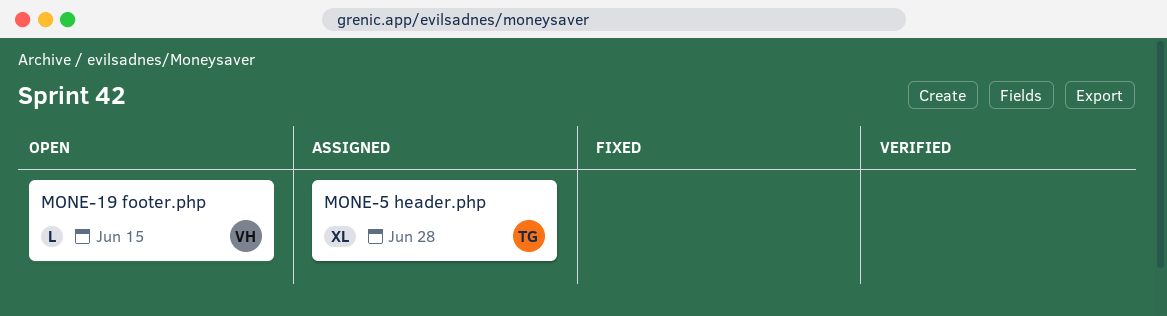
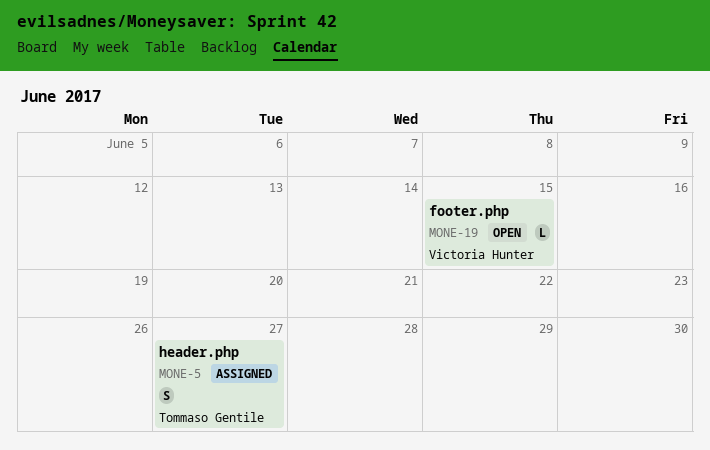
MONE-5, estimate: XL -> S
MONE-5, due: Jun 28 -> Jun 27

